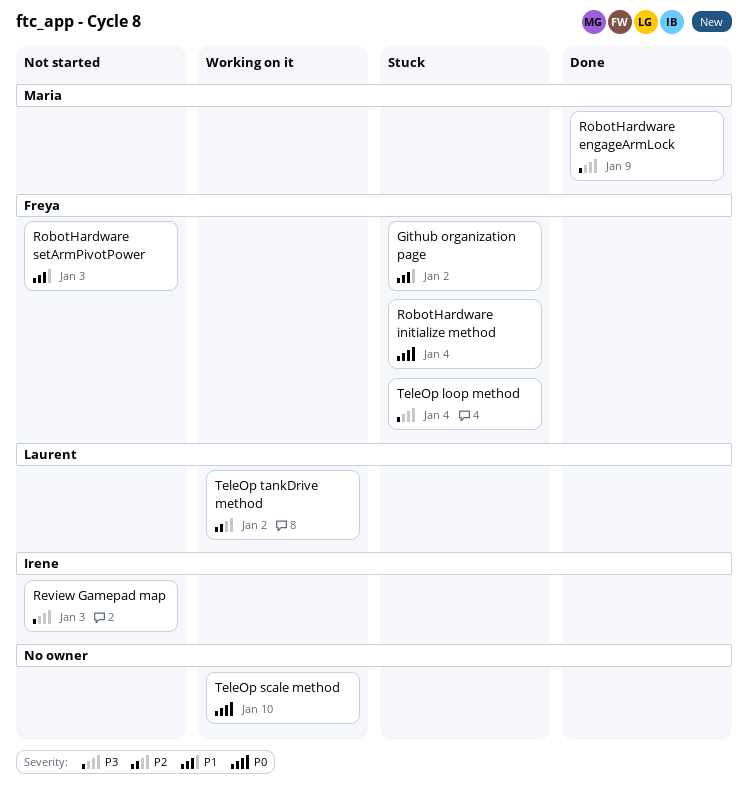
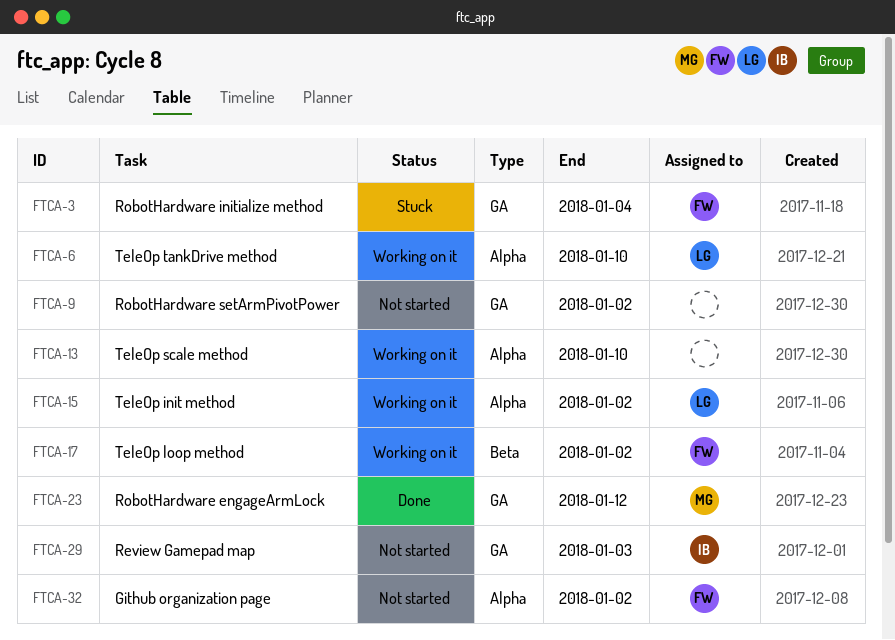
Github organization page, status: Stuck -> Not started
RobotHardware engageArmLock, due: Jan 9 -> Jan 12
RobotHardware setArmPivotPower, owner: Freya -> none
RobotHardware setArmPivotPower, due: Jan 3 -> Jan 2
TeleOp init method: none -> present
TeleOp loop method, status: Stuck -> Working on it
TeleOp loop method, due: Jan 4 -> Jan 2
TeleOp tankDrive method, due: Jan 2 -> Jan 10

